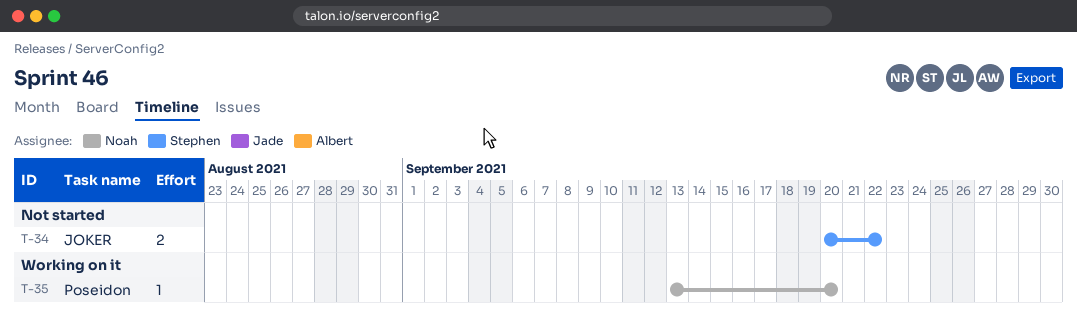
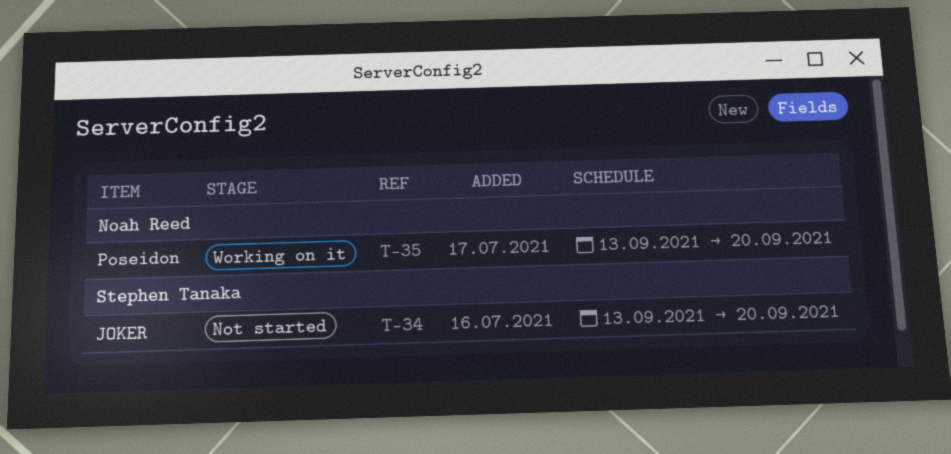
T-34, start: Sep 20 -> Sep 13
T-34, due: Sep 22 -> Sep 20

